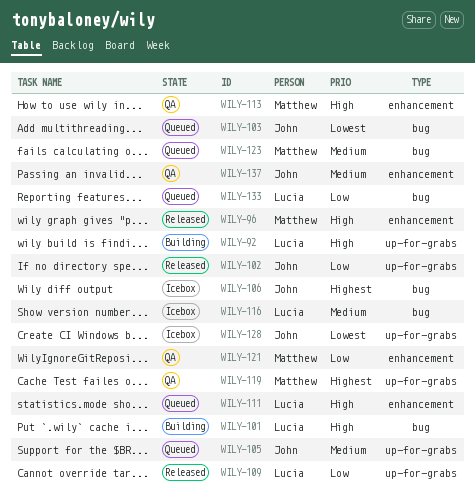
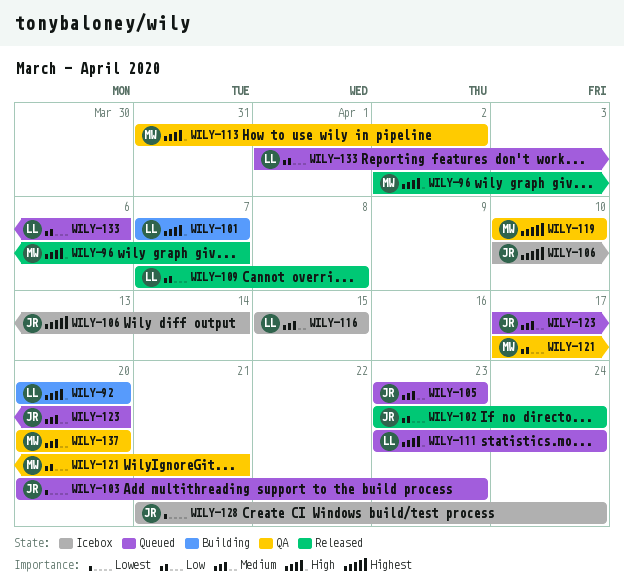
WILY-123, owner: Matthew -> John
WILY-137, owner: John -> Matthew

